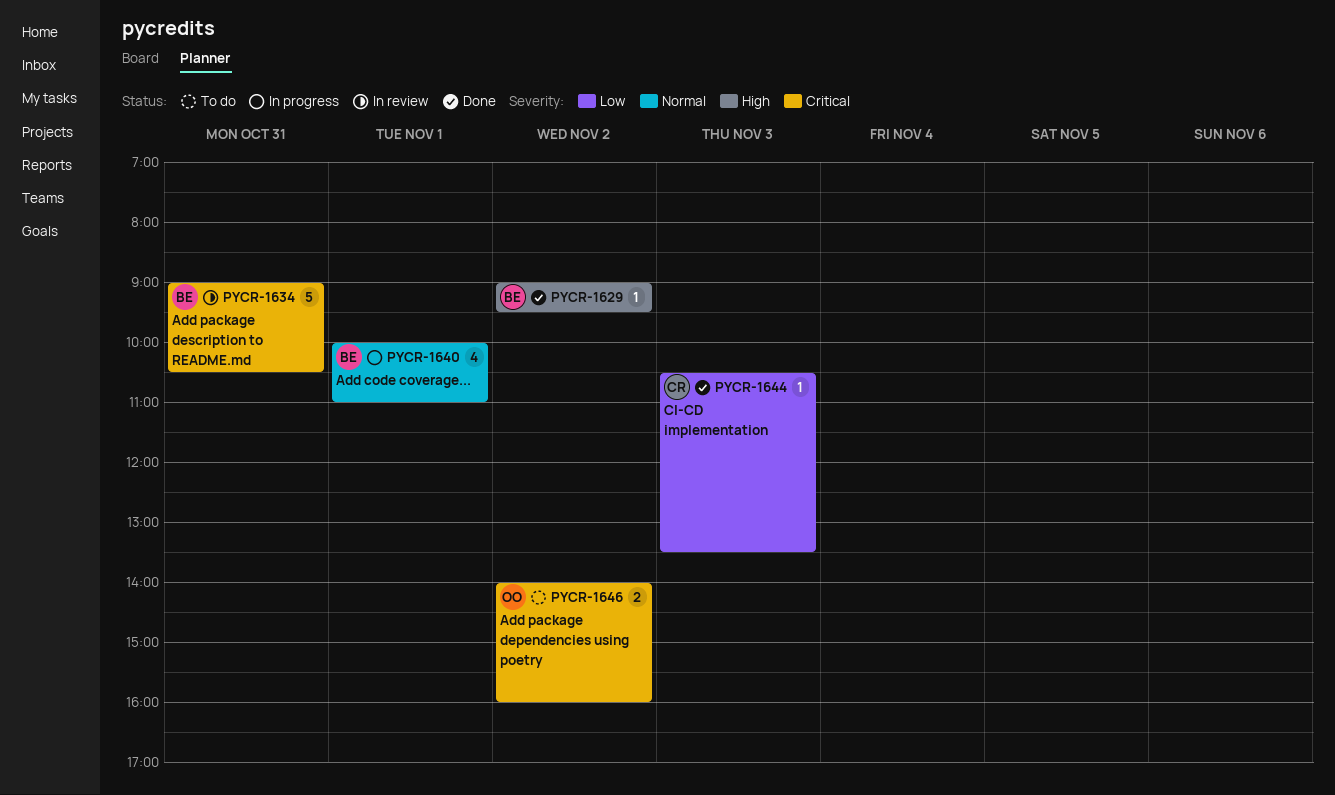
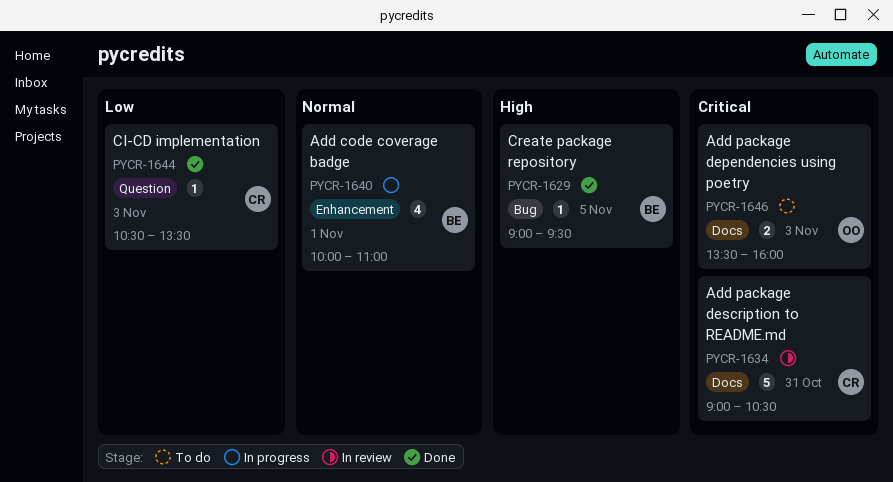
PYCR-1629, day: Nov 2 -> Nov 5
PYCR-1634, owner: BE -> CR
PYCR-1646, day: Nov 2 -> Nov 3
PYCR-1646, begins: 14:00 -> 13:30

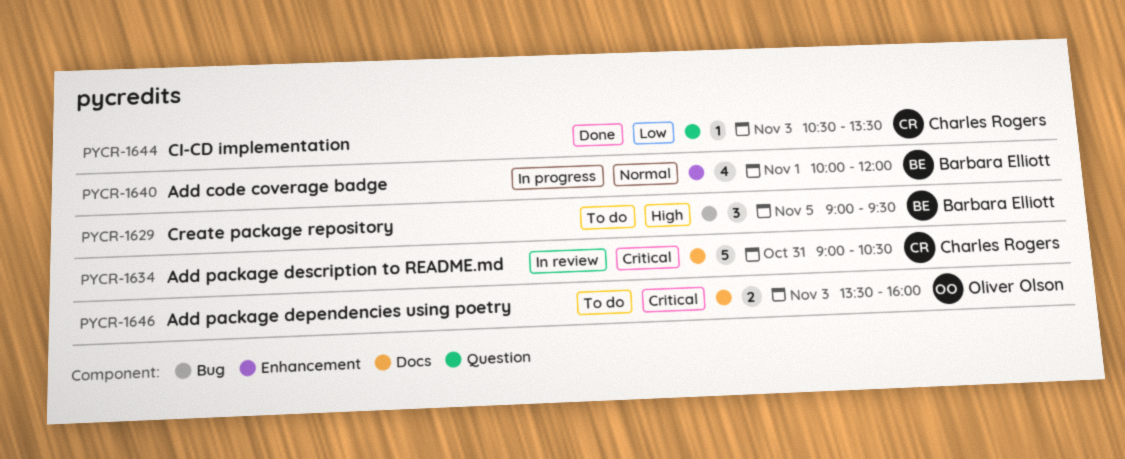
PYCR-1629, status: Done -> To do
PYCR-1629, estimate: 1 -> 3
PYCR-1640, ends: 11:00 -> 12:00

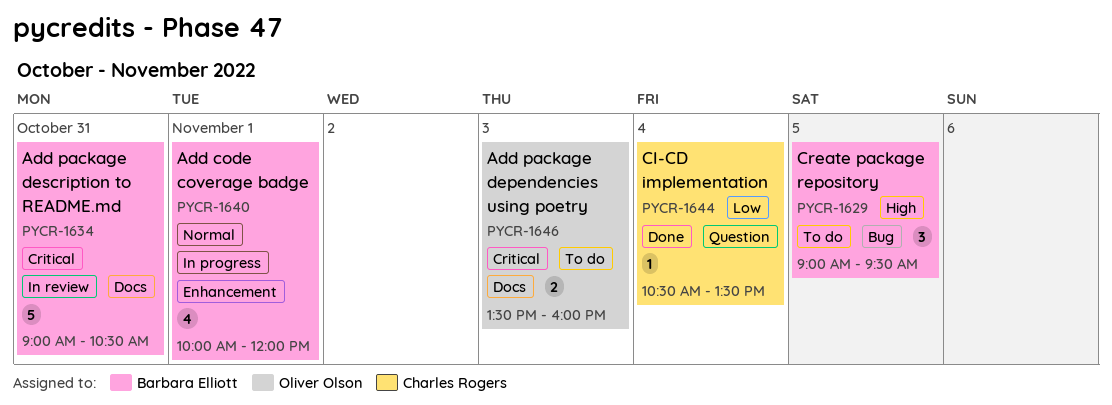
PYCR-1634, owner: Charles Rogers -> Barbara Elliott
PYCR-1644, day: Nov 3 -> Nov 4

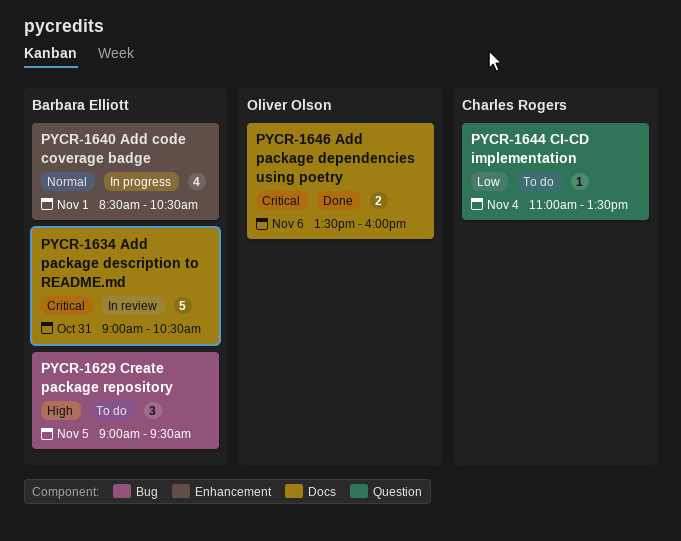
PYCR-1640, begins: 10:00 -> 08:30
PYCR-1640, ends: 12:00 -> 10:30
PYCR-1644, status: Done -> To do
PYCR-1644, begins: 10:30 -> 11:00
PYCR-1646, status: To do -> Done
PYCR-1646, day: Nov 3 -> Nov 6

